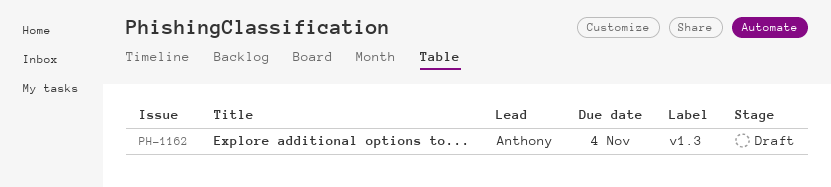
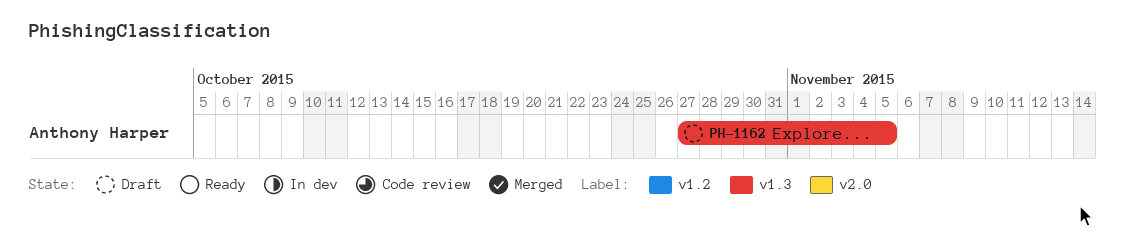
PH-1162, due: Nov 4 -> Nov 5

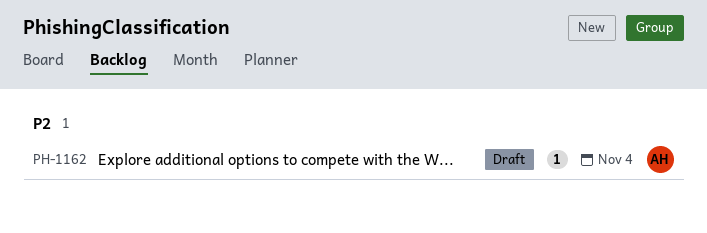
PH-1162, due: Nov 5 -> Nov 4

